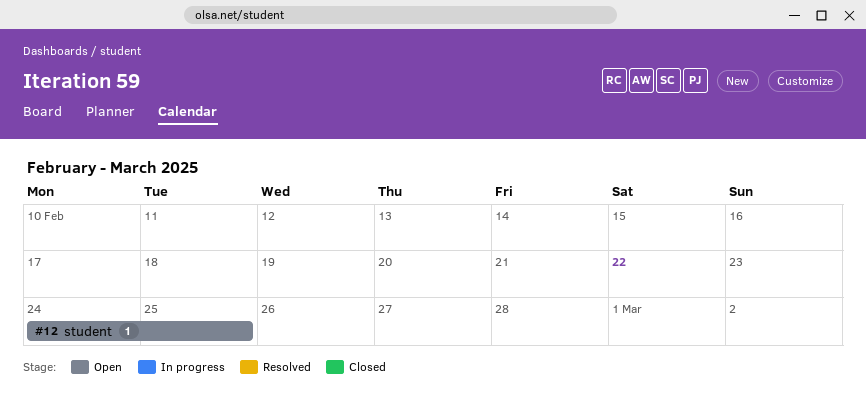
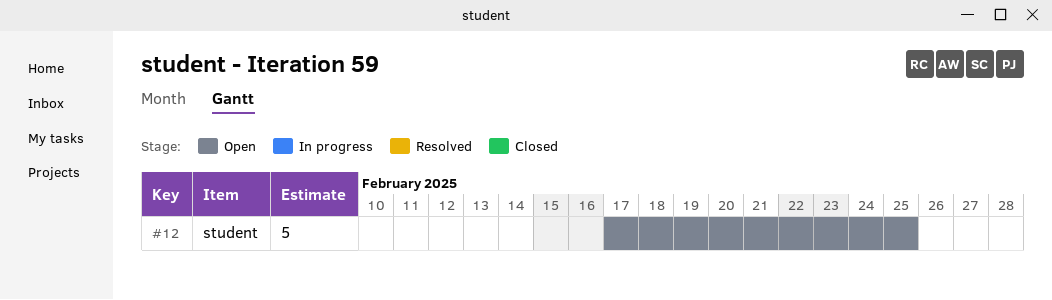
#12, estimate: 1 -> 5
#12, start: Feb 24 -> Feb 17

